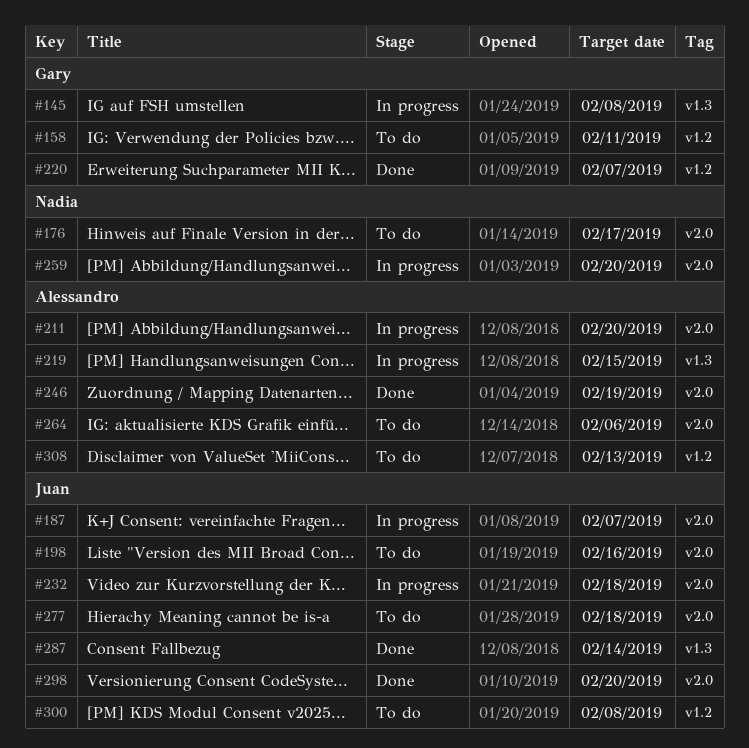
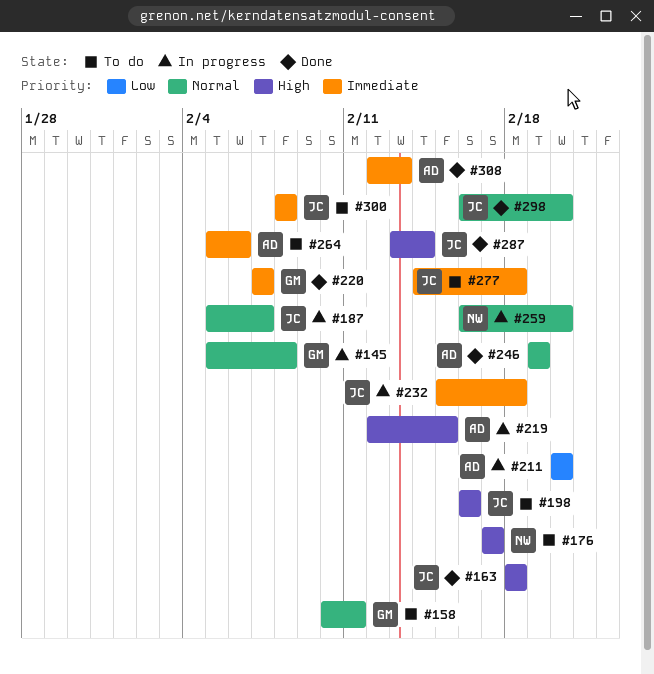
#163: none -> present
#308, status: To do -> Done

